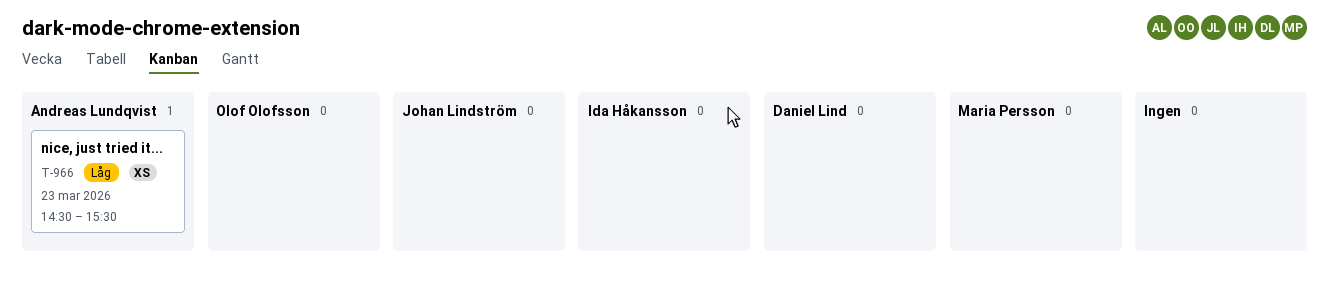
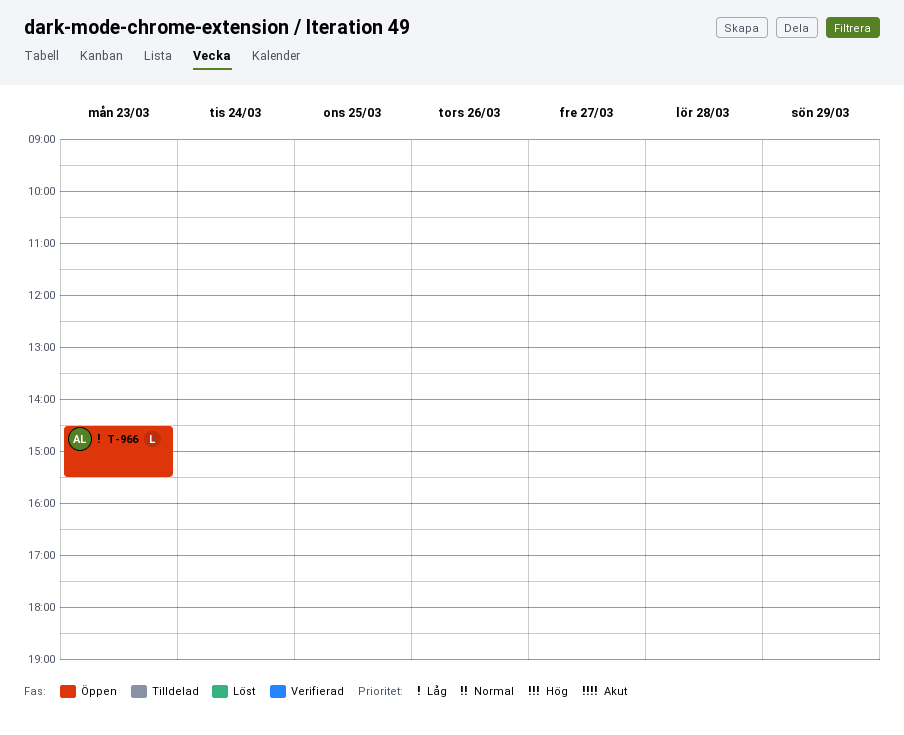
T-966, estimate: XS -> L

